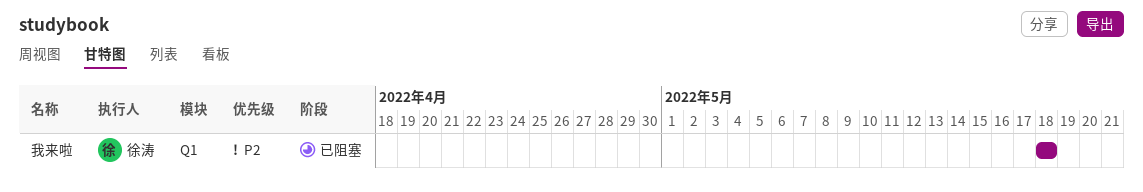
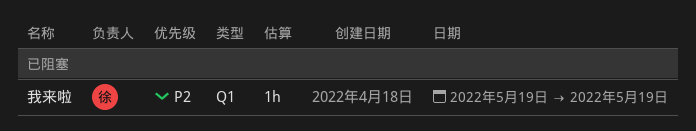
我来啦, start: May 18 -> May 19
我来啦, due: May 18 -> May 19

